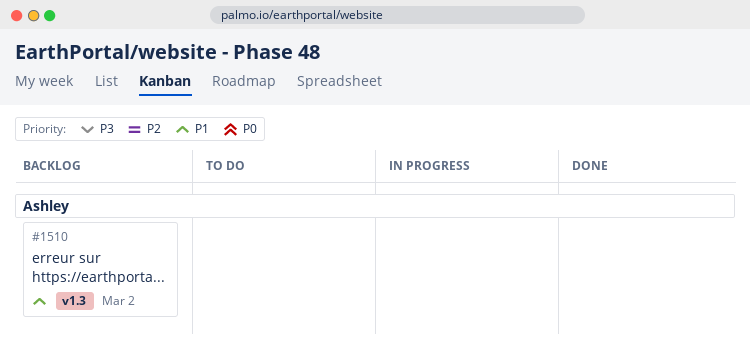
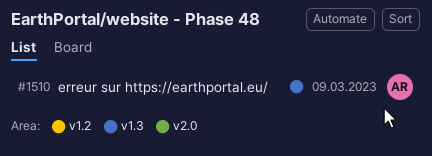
#1510, due: Mar 2 -> Mar 9

